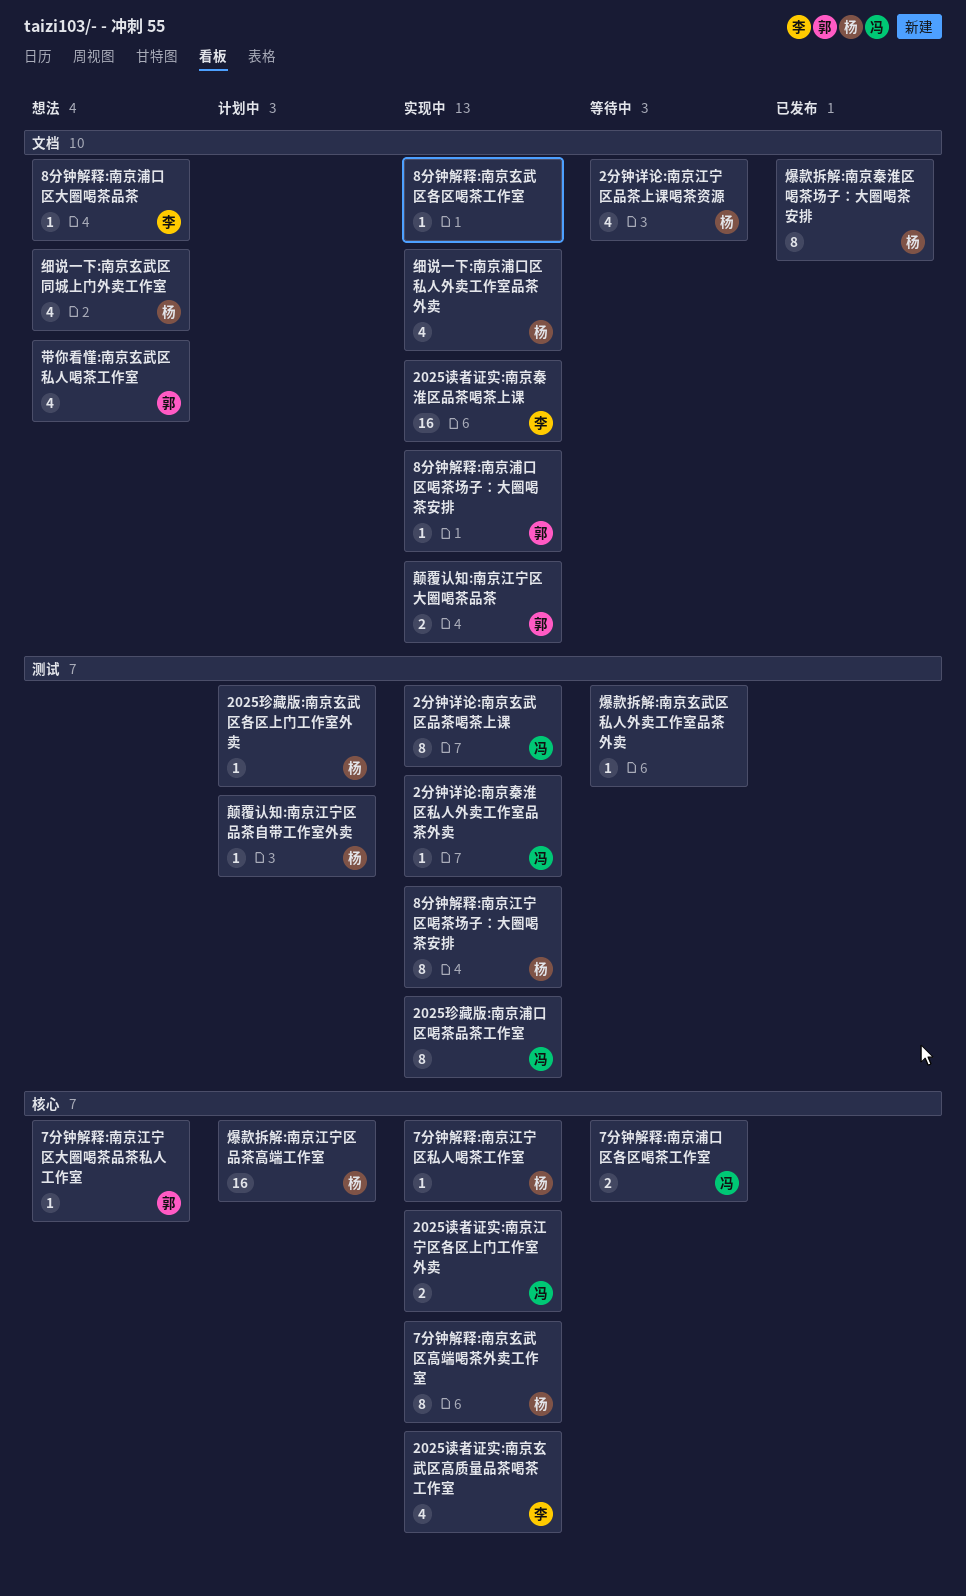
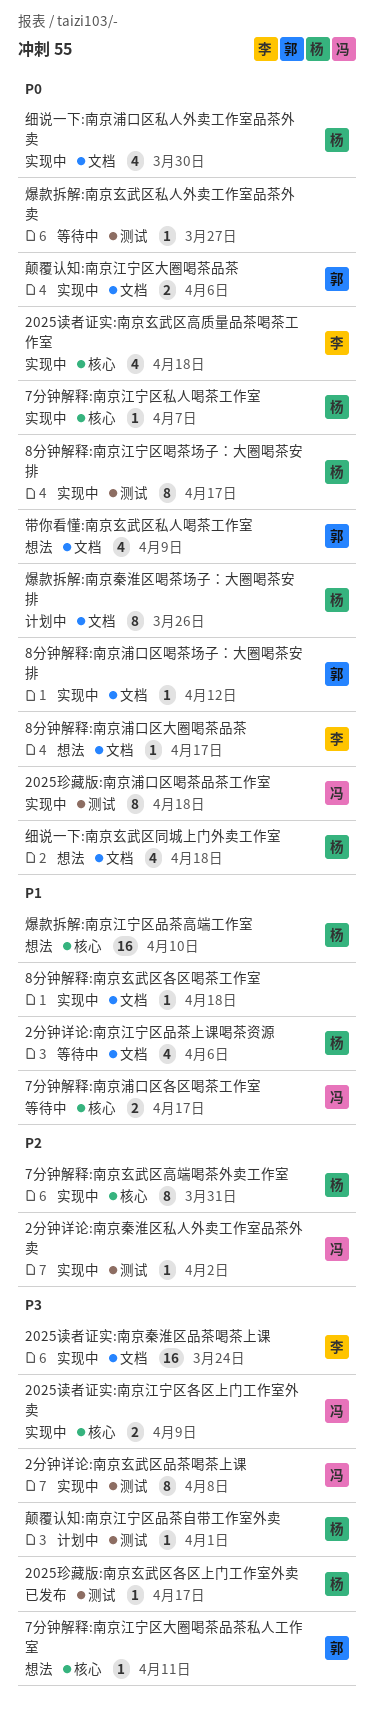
2025珍藏版:南京玄武区各区上门工作室外卖, status: 计划中 -> 已发布
爆款拆解:南京江宁区品茶高端工作室, status: 计划中 -> 想法
爆款拆解:南京秦淮区喝茶场子：大圈喝茶安排, status: 已发布 -> 计划中

